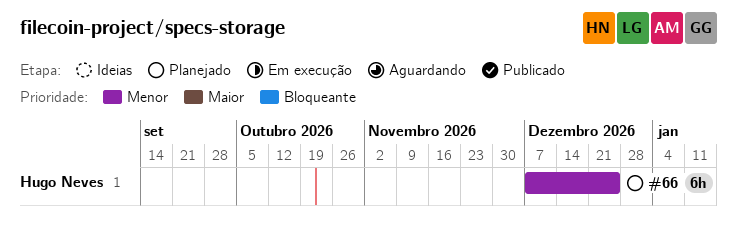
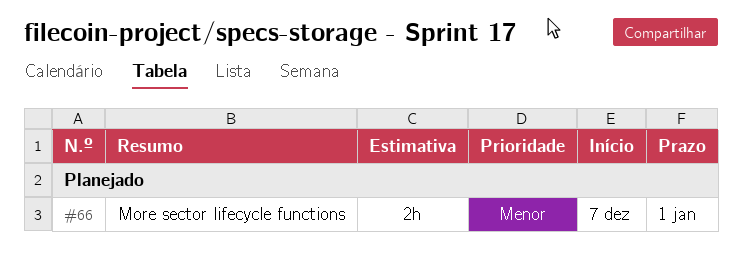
#66, estimate: 6h -> 2h
#66, due: Dec 25 -> Jan 1

